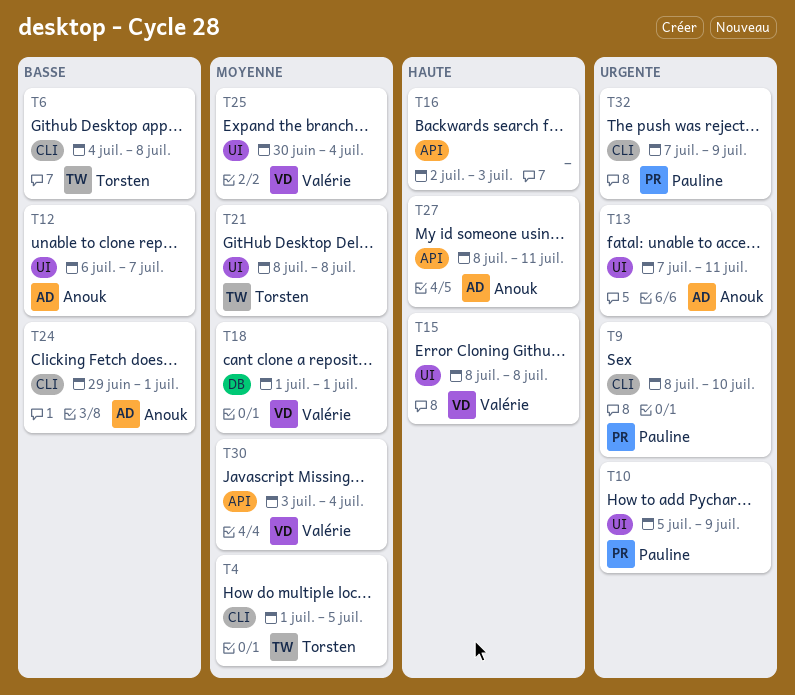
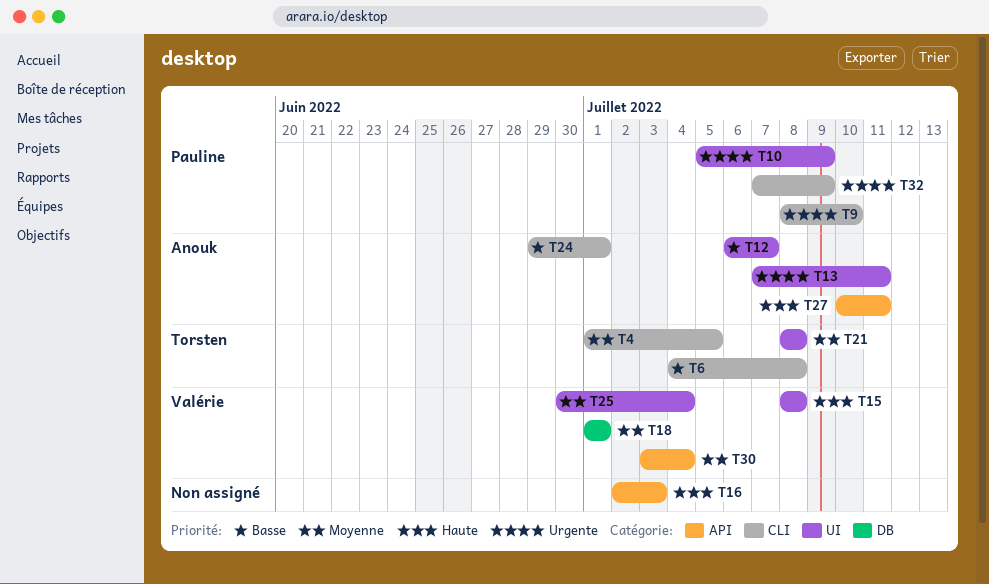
T27, start: Jul 8 -> Jul 10

